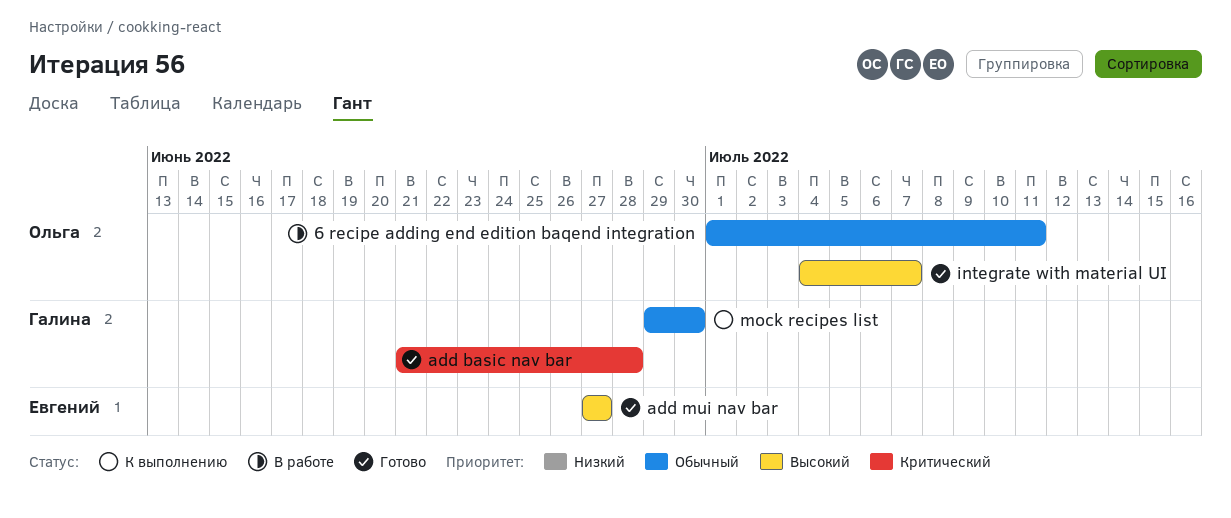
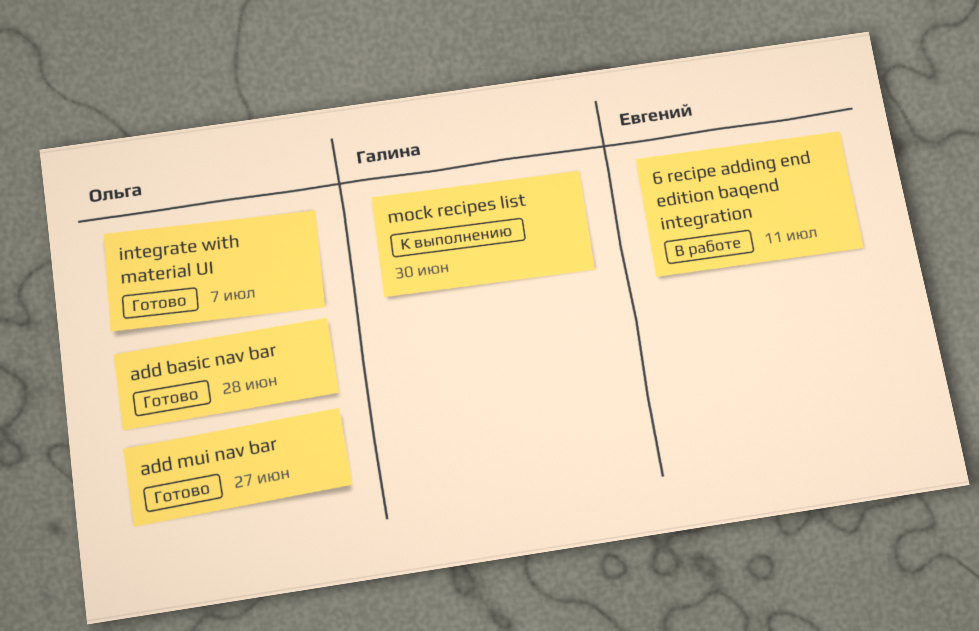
6 recipe adding end edition baqend integration, owner: Ольга -> Евгений
add basic nav bar, owner: Галина -> Ольга
add mui nav bar, owner: Евгений -> Ольга

